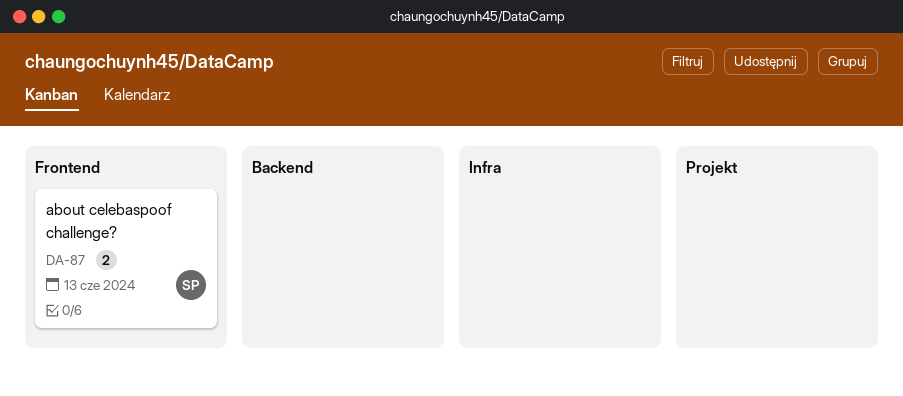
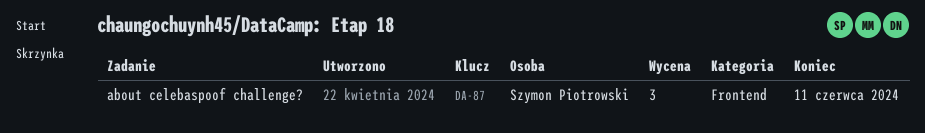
DA-87, estimate: 2 -> 3
DA-87, due: Jun 13 -> Jun 11

